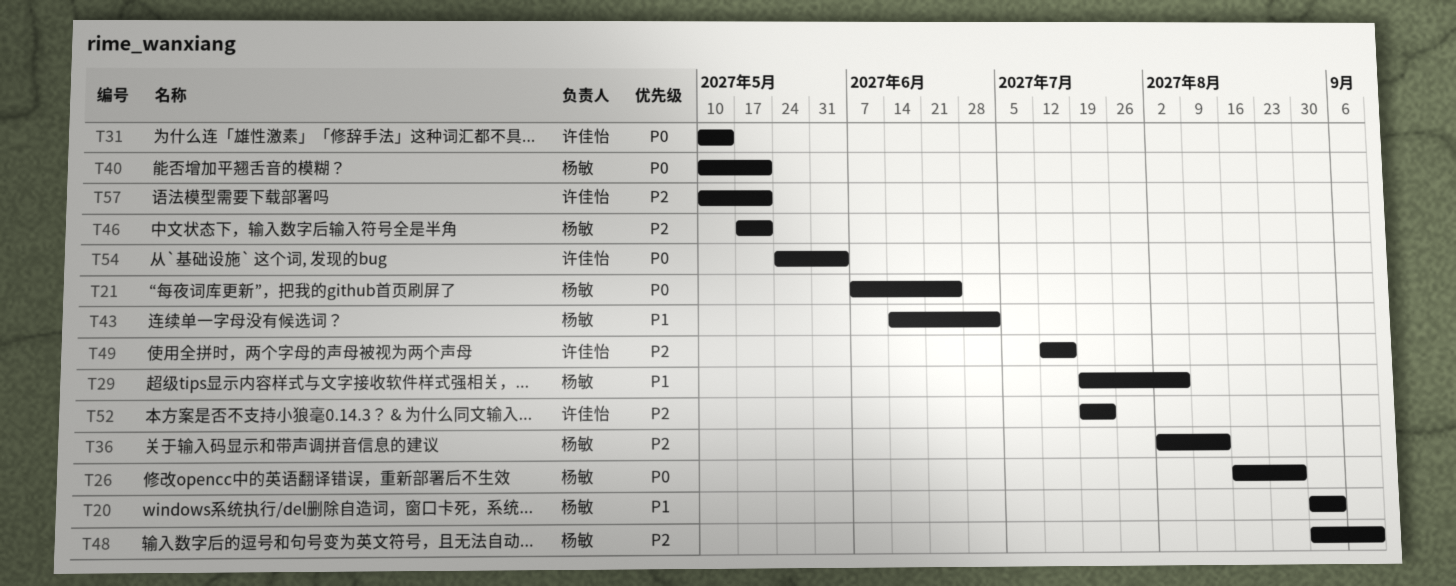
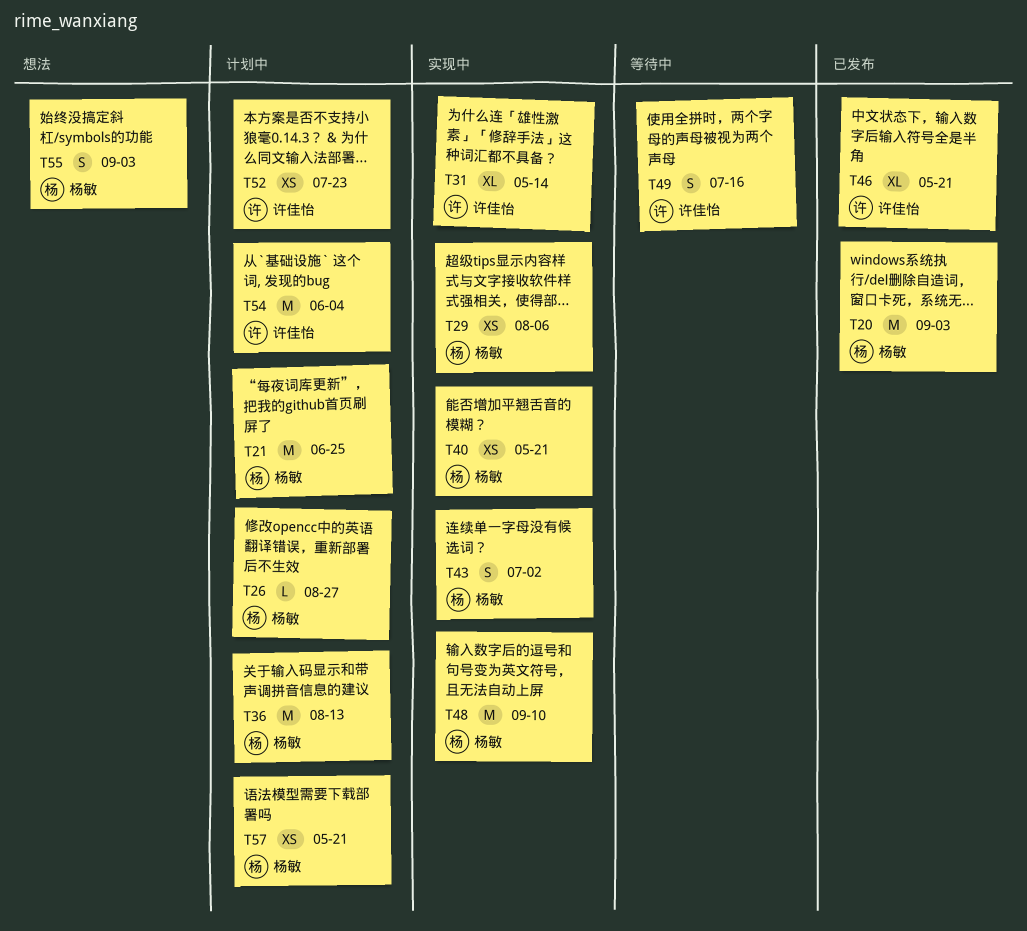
T46, owner: 杨敏 -> 许佳怡
T55: none -> present
T57, owner: 许佳怡 -> 杨敏

